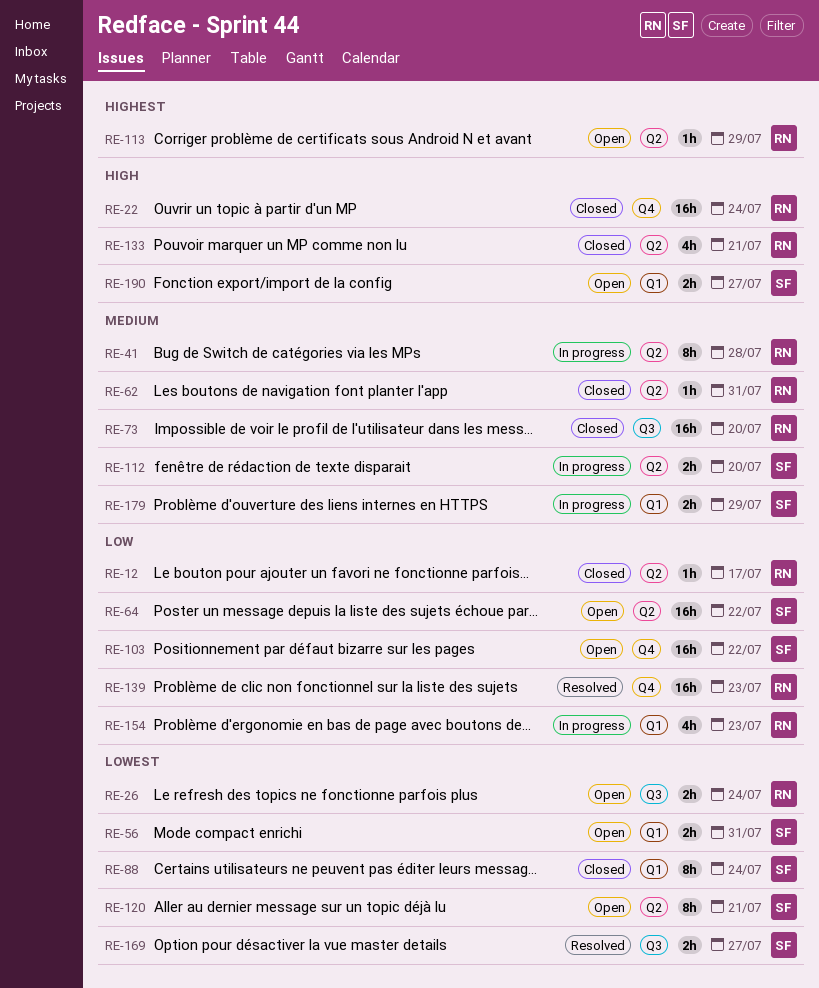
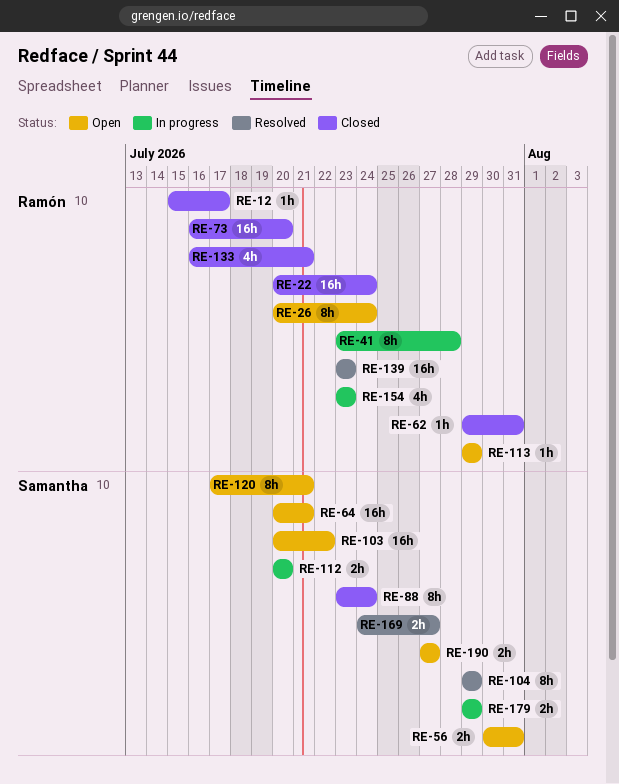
RE-26, estimate: 2h -> 8h
RE-64, due: Jul 22 -> Jul 21
RE-104: none -> present

